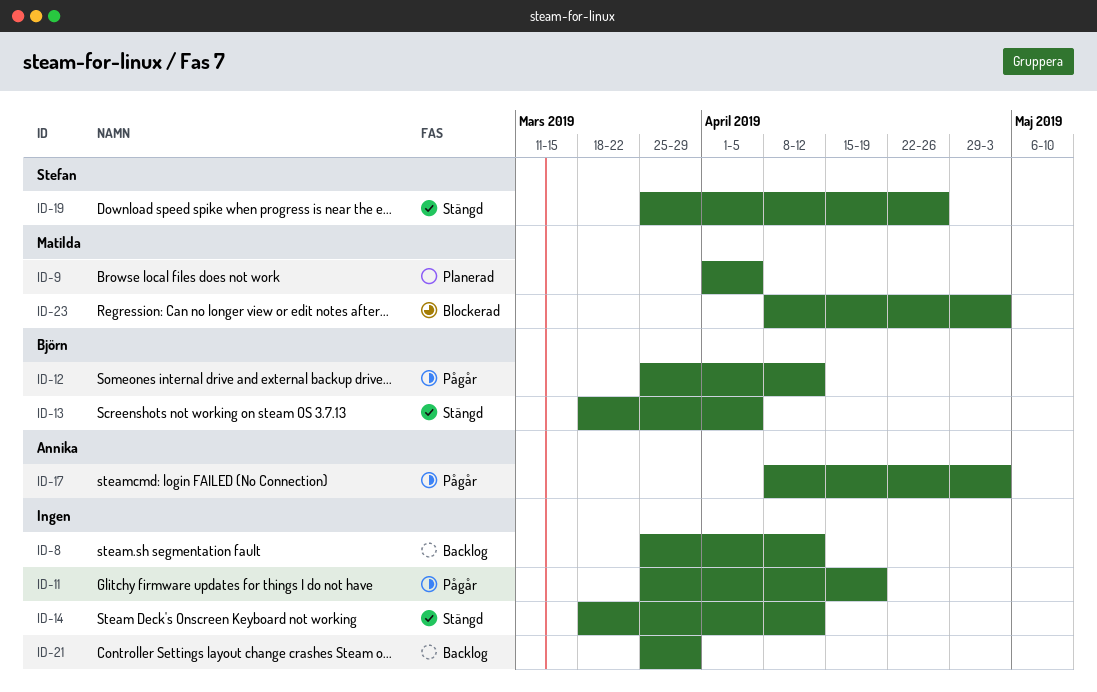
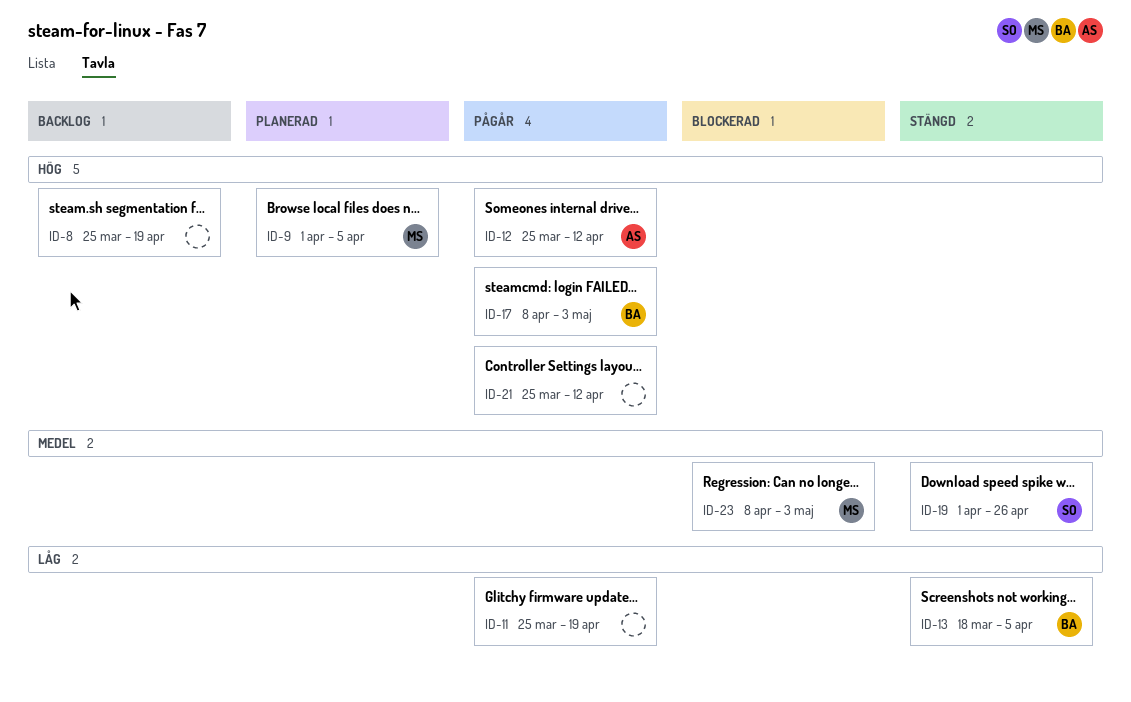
ID-8, due: Apr 12 -> Apr 19
ID-12, owner: Björn -> Annika
ID-14: present -> none
ID-17, owner: Annika -> Björn
ID-19, start: Mar 25 -> Apr 1
ID-21, status: Backlog -> Pågår
ID-21, due: Mar 29 -> Apr 12

